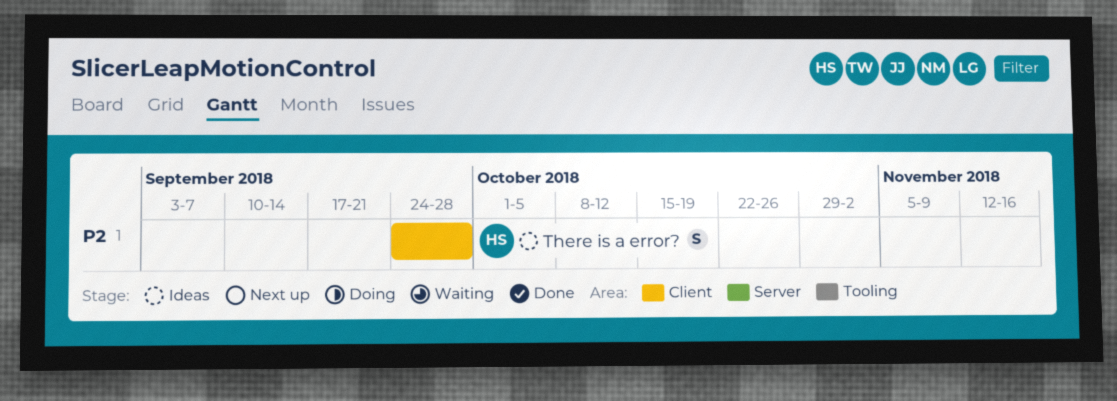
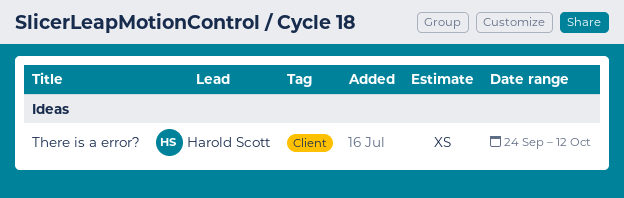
There is a error?, estimate: S -> XS
There is a error?, due: Sep 28 -> Oct 12

